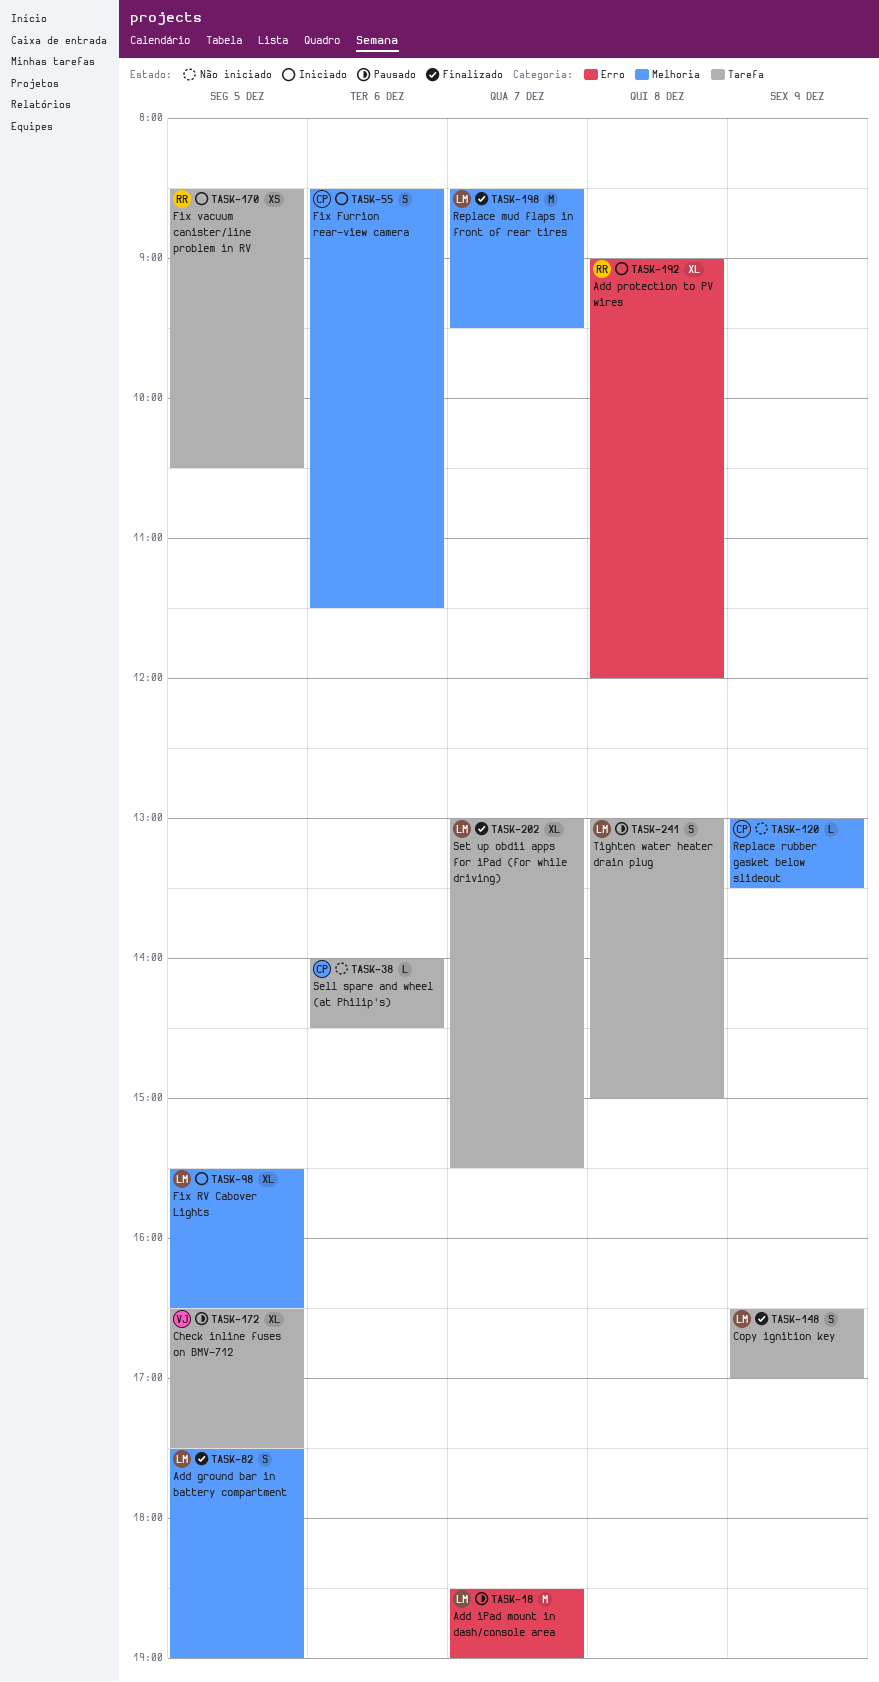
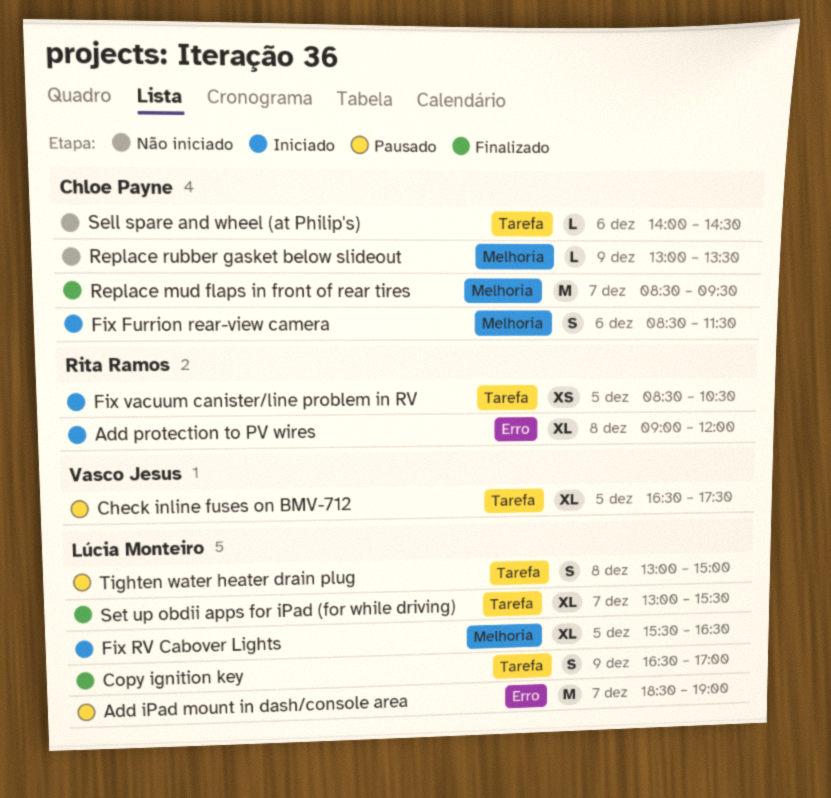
Add ground bar in battery compartment: present -> none
Replace mud flaps in front of rear tires, owner: Lúcia Monteiro -> Chloe Payne

